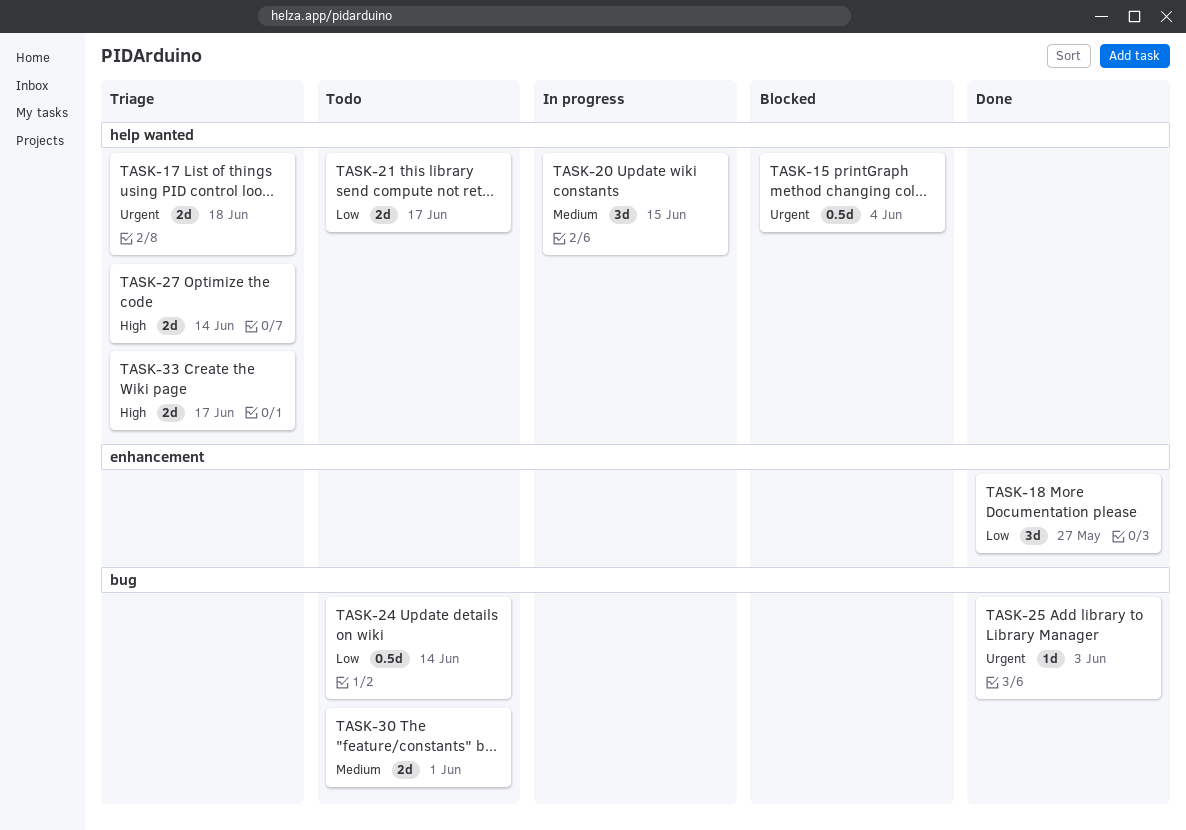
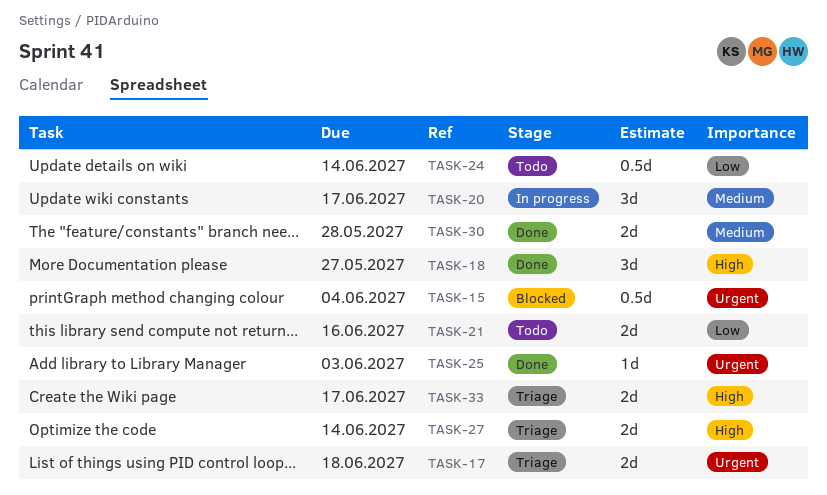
TASK-18, priority: Low -> High
TASK-20, due: Jun 15 -> Jun 17
TASK-21, due: Jun 17 -> Jun 16
TASK-30, status: Todo -> Done
TASK-30, due: Jun 1 -> May 28

